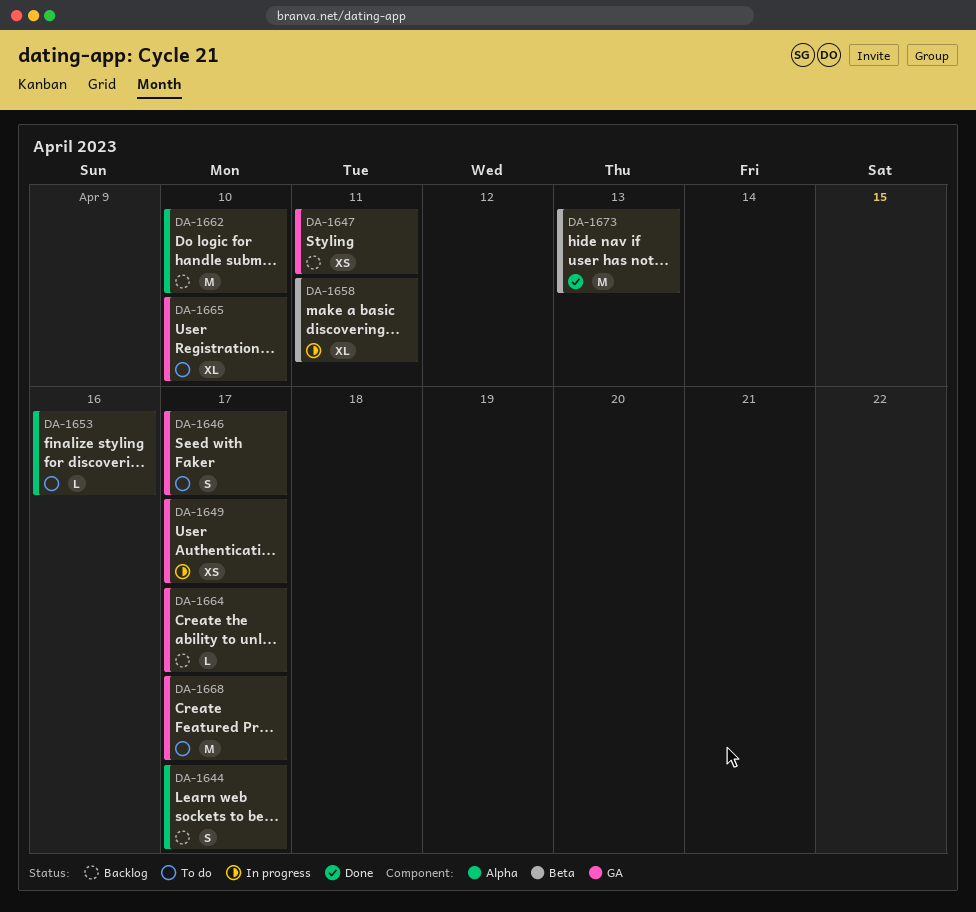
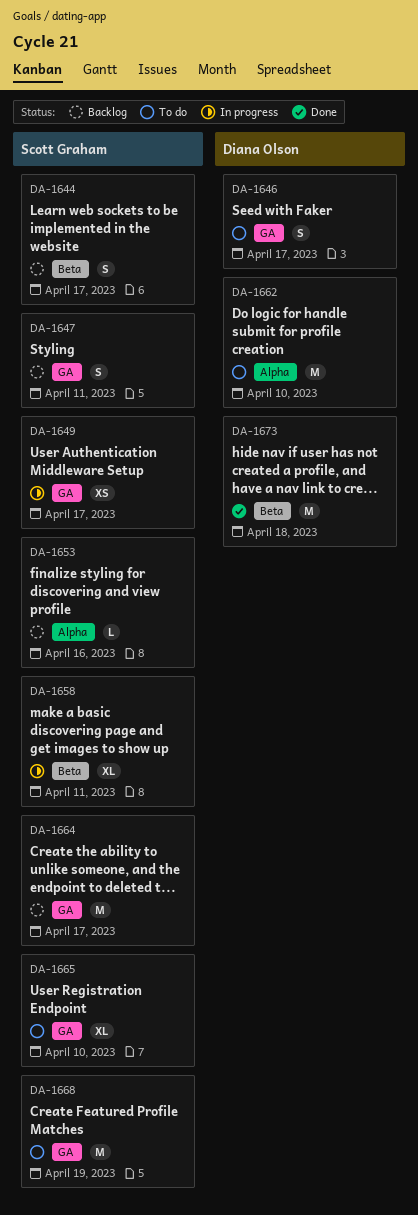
DA-1644, label: Alpha -> Beta
DA-1647, estimate: XS -> S
DA-1653, status: To do -> Backlog
DA-1662, status: Backlog -> To do
DA-1664, estimate: L -> M
DA-1668, due: Apr 17 -> Apr 19
DA-1673, due: Apr 13 -> Apr 18

